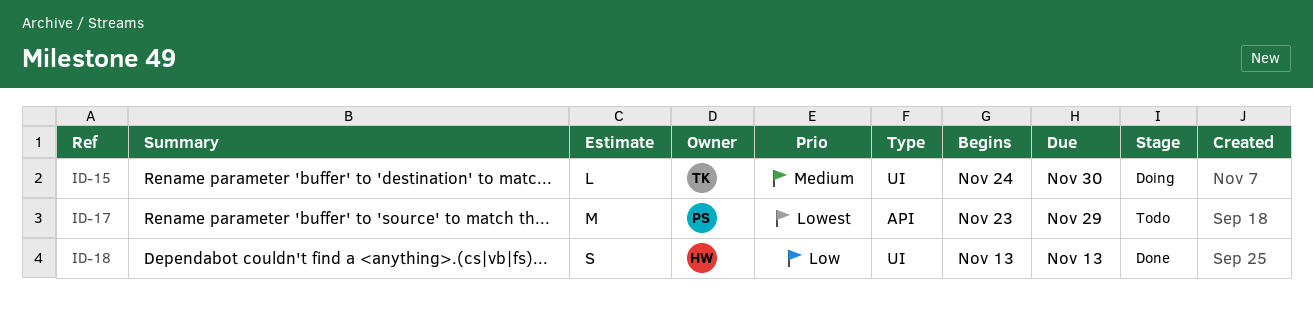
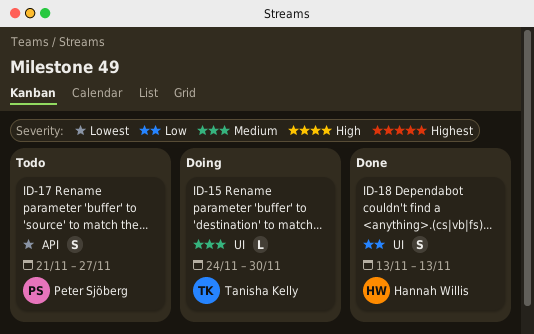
ID-17, estimate: M -> S
ID-17, start: Nov 23 -> Nov 21
ID-17, due: Nov 29 -> Nov 27

